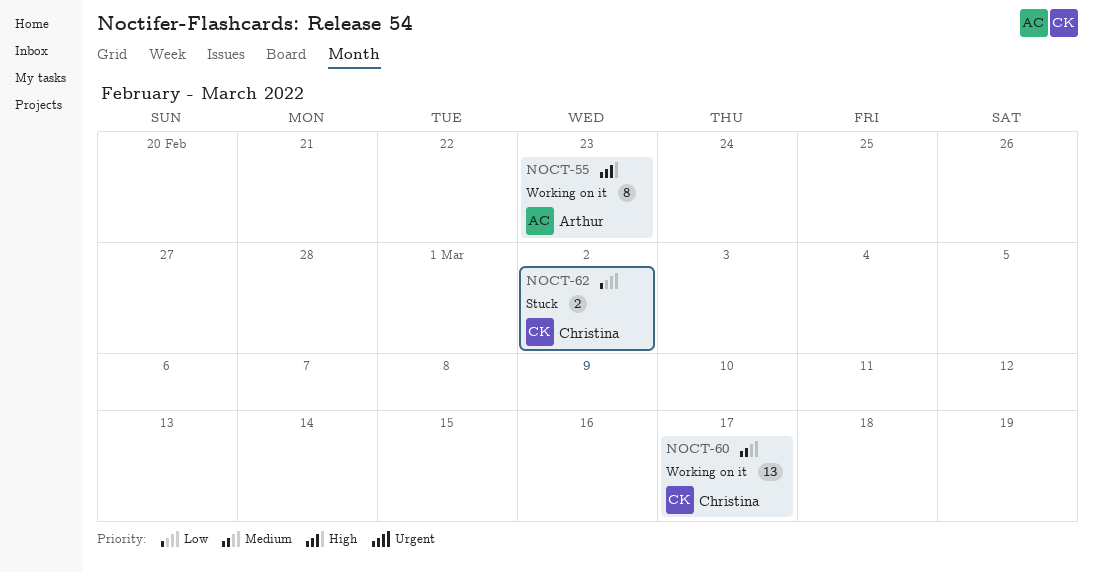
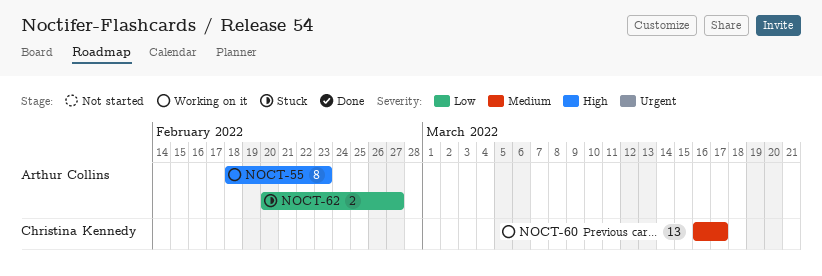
NOCT-62, owner: Christina Kennedy -> Arthur Collins
NOCT-62, due: Mar 2 -> Feb 27

